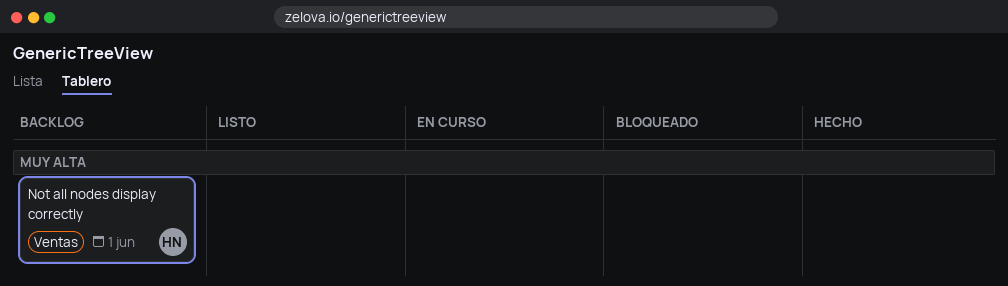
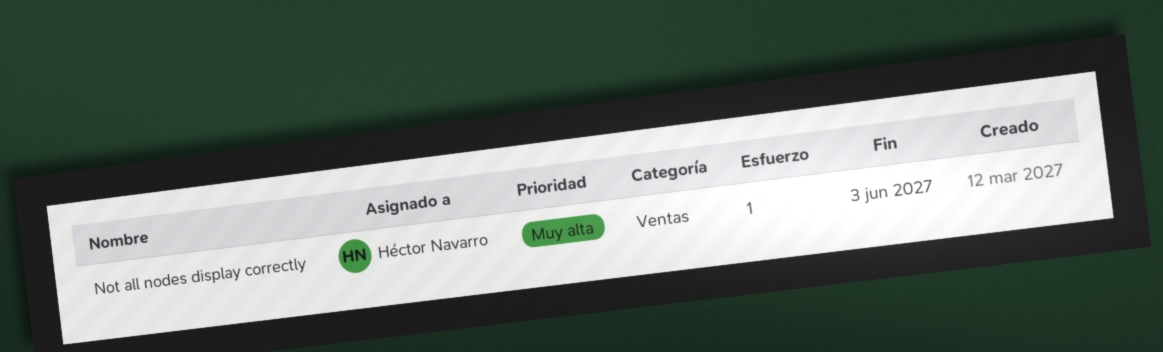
Not all nodes display correctly, due: Jun 1 -> Jun 3

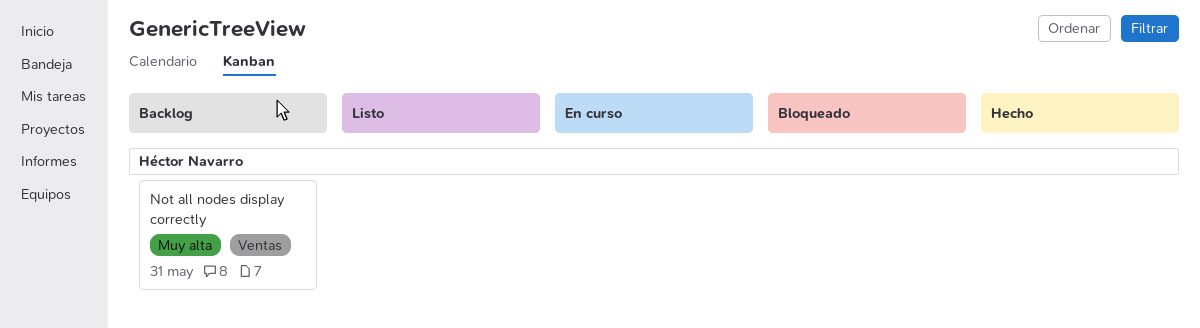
Not all nodes display correctly, due: Jun 3 -> May 31

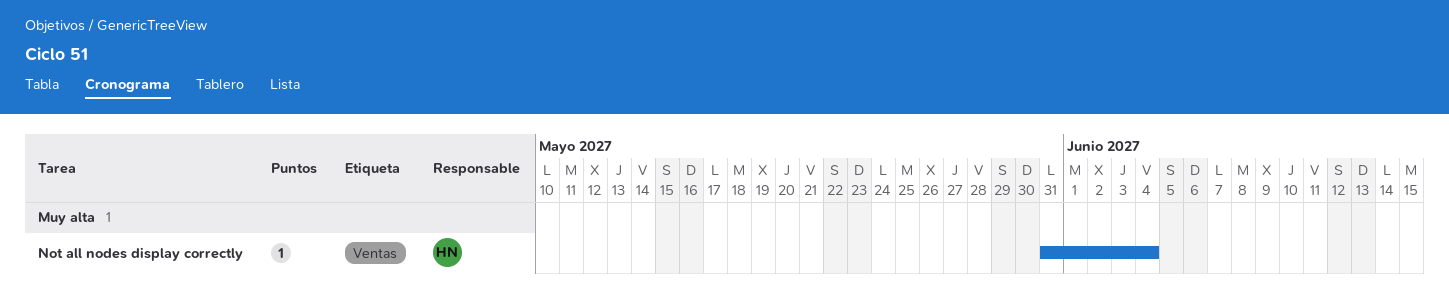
Not all nodes display correctly, due: May 31 -> Jun 4

